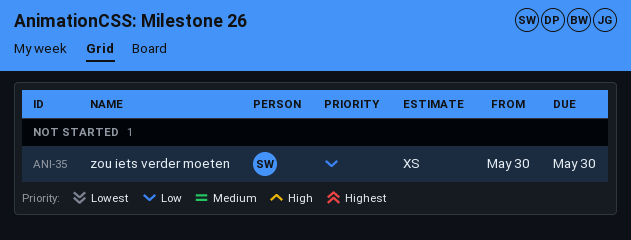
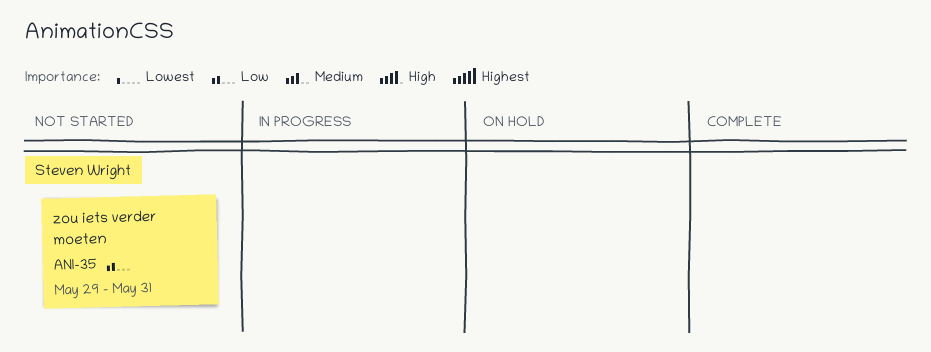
ANI-35, start: May 30 -> May 29
ANI-35, due: May 30 -> May 31

